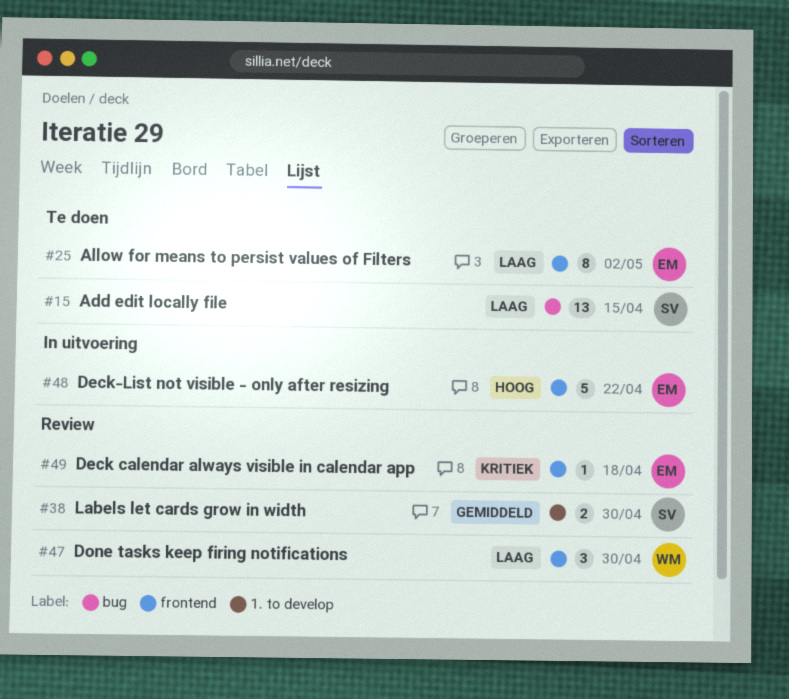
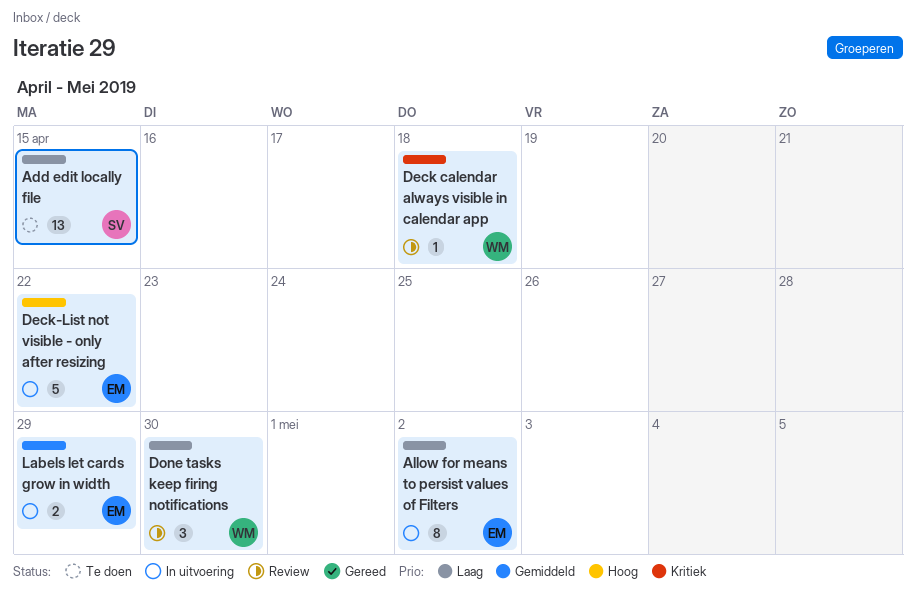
Allow for means to persist values of Filters, status: Te doen -> In uitvoering
Deck calendar always visible in calendar app, owner: EM -> WM
Labels let cards grow in width, status: Review -> In uitvoering
Labels let cards grow in width, owner: SV -> EM
Labels let cards grow in width, due: Apr 30 -> Apr 29

